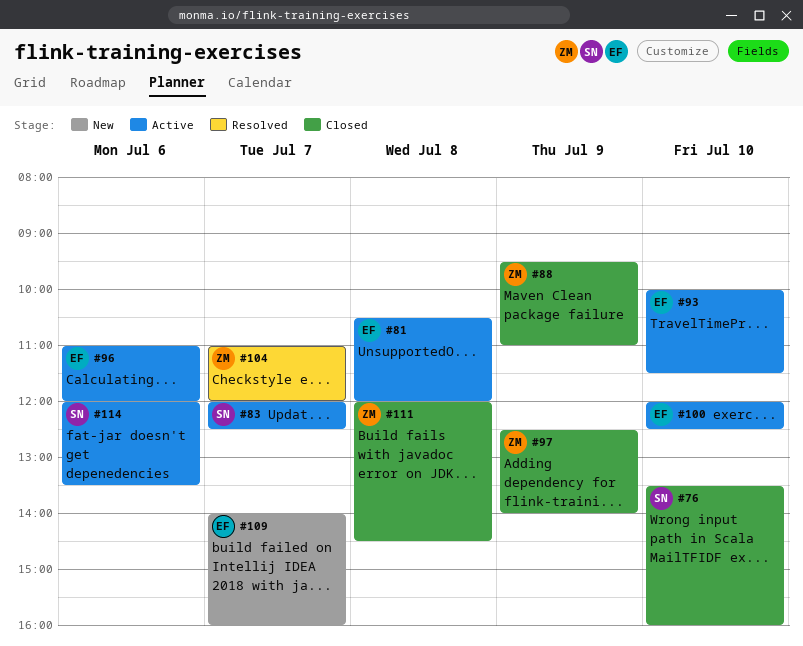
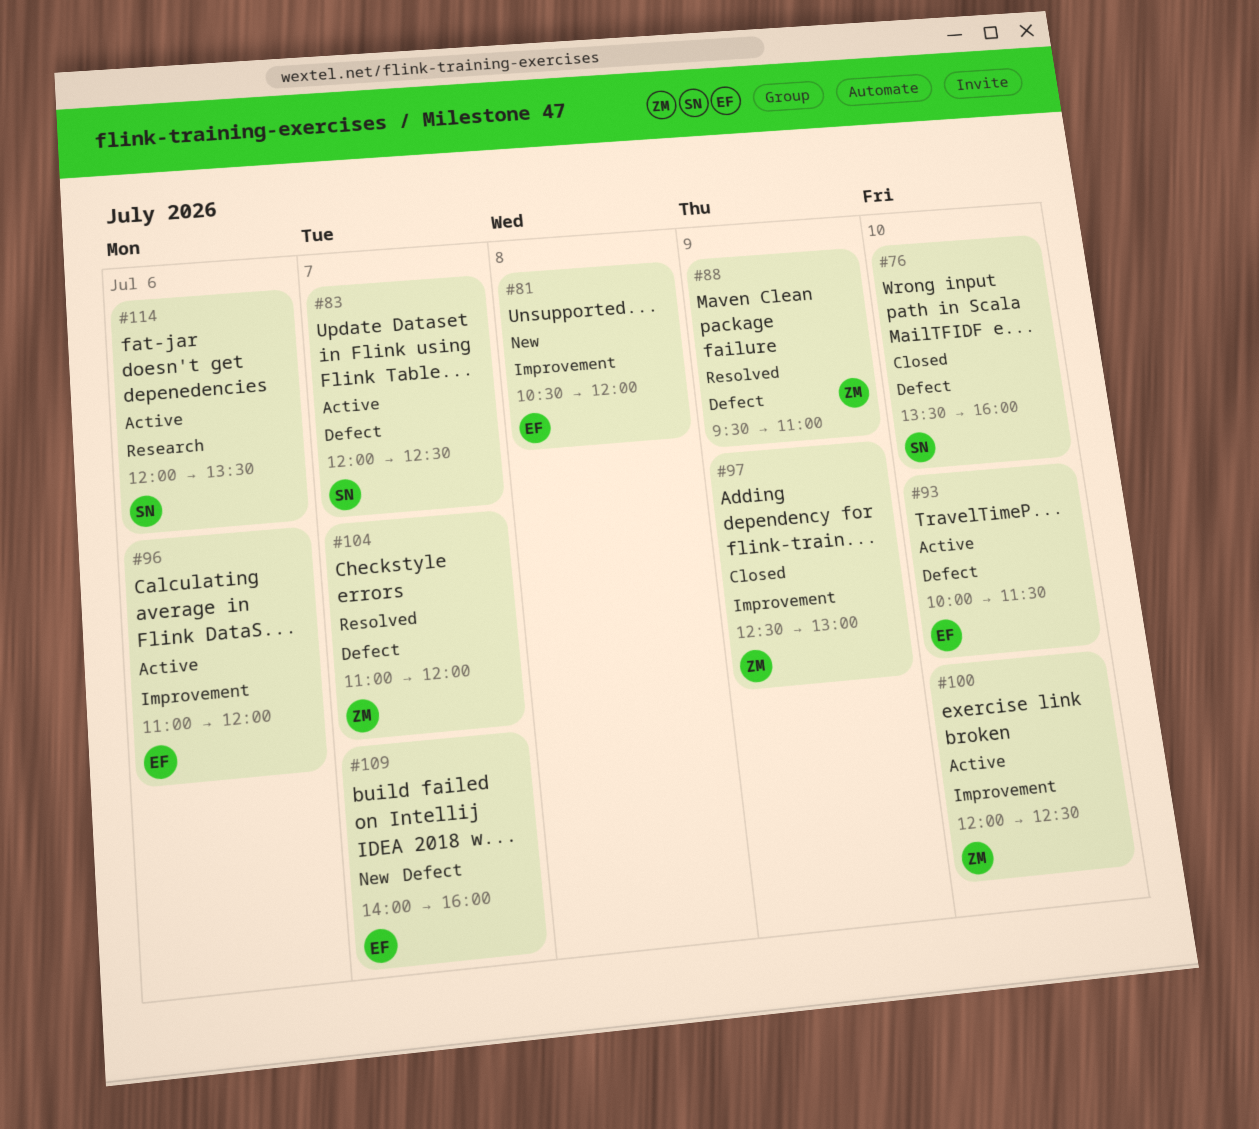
#81, status: Active -> New
#88, status: Closed -> Resolved
#97, ends: 14:00 -> 13:00
#100, owner: EF -> ZM
#111: present -> none

